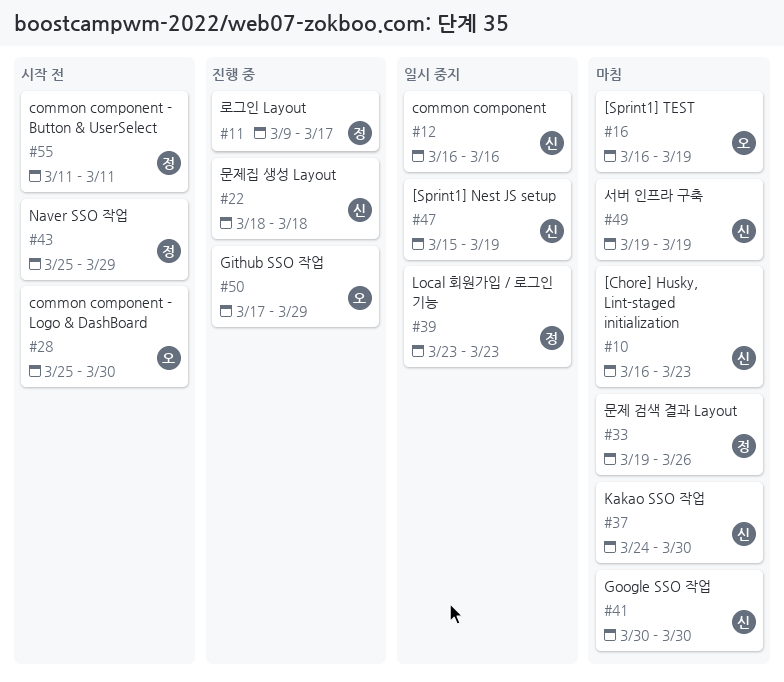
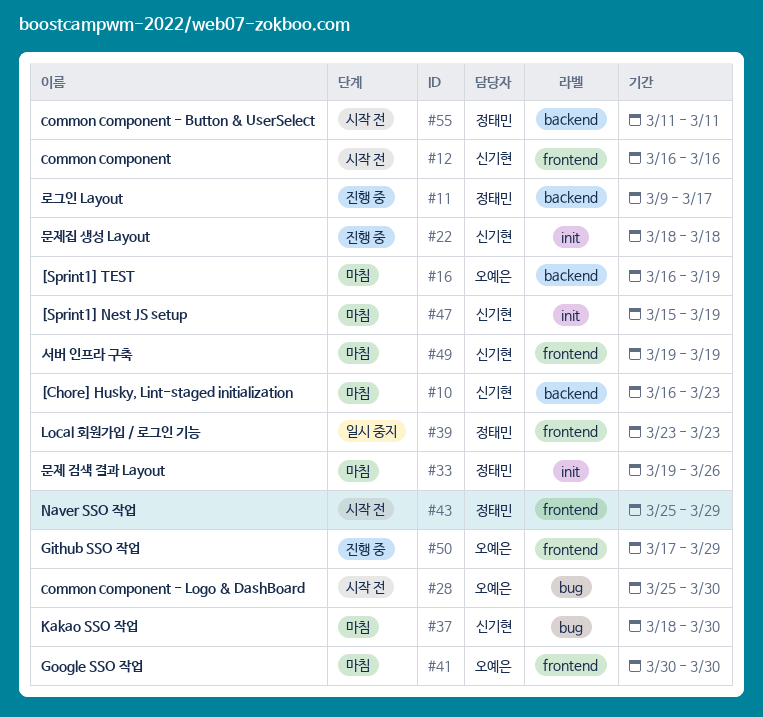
#12, status: 일시 중지 -> 시작 전
#37, start: Mar 24 -> Mar 18
#41, owner: 신기현 -> 오예은
#47, status: 일시 중지 -> 마침

